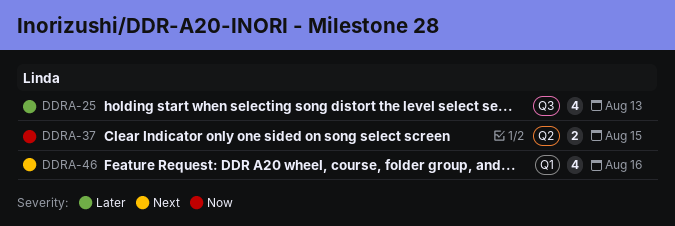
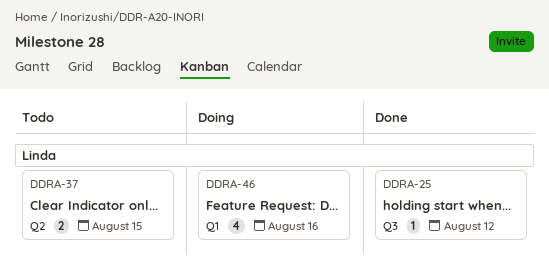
DDRA-25, estimate: 4 -> 1
DDRA-25, due: Aug 13 -> Aug 12

